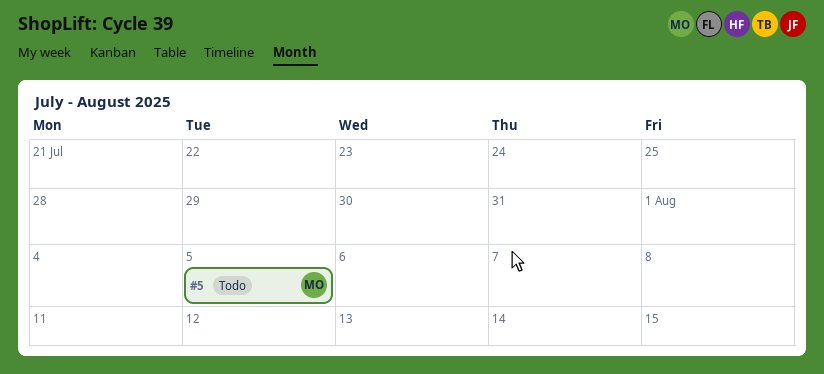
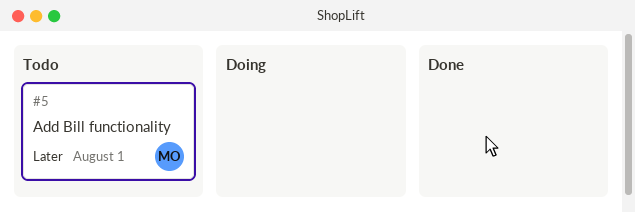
#5, due: Aug 5 -> Aug 1

